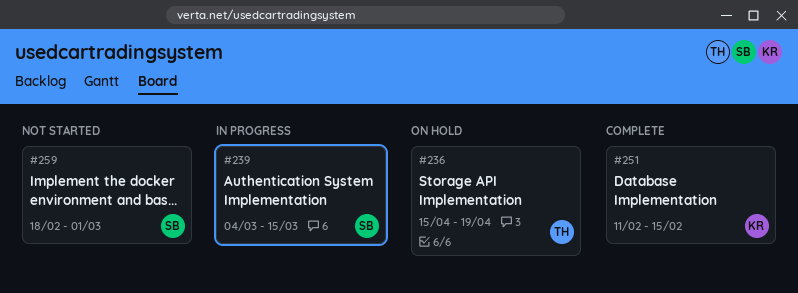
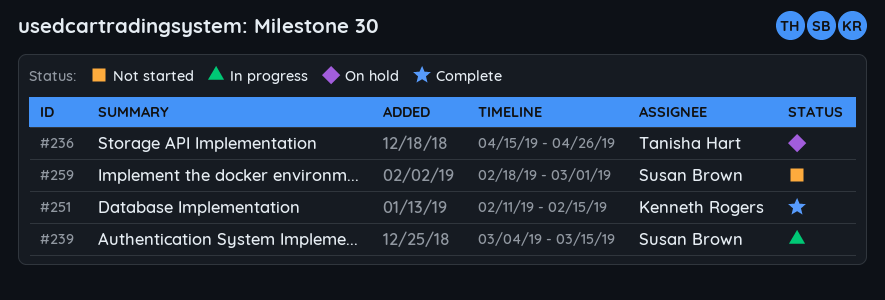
#236, due: Apr 19 -> Apr 26

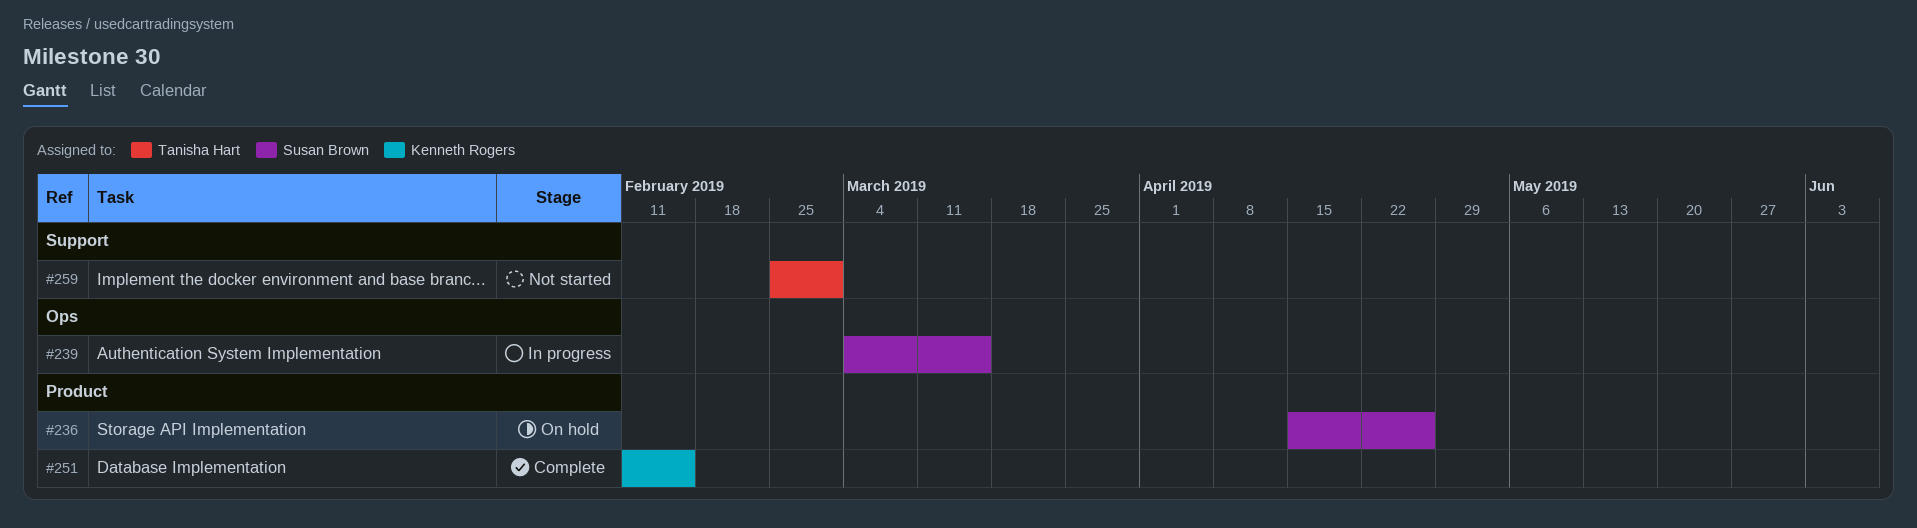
#236, owner: Tanisha Hart -> Susan Brown
#259, owner: Susan Brown -> Tanisha Hart
#259, start: Feb 18 -> Feb 25

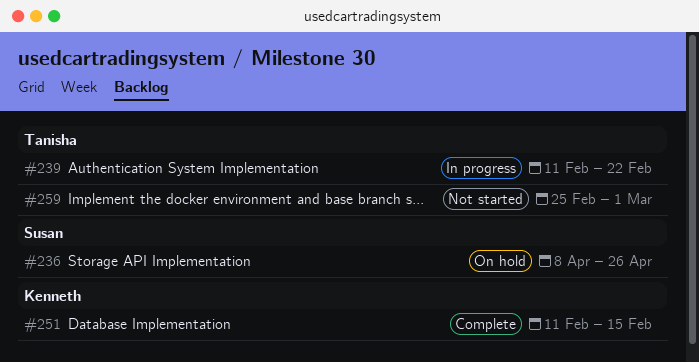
#236, start: Apr 15 -> Apr 8
#239, owner: Susan Brown -> Tanisha Hart
#239, start: Mar 4 -> Feb 11
#239, due: Mar 15 -> Feb 22

